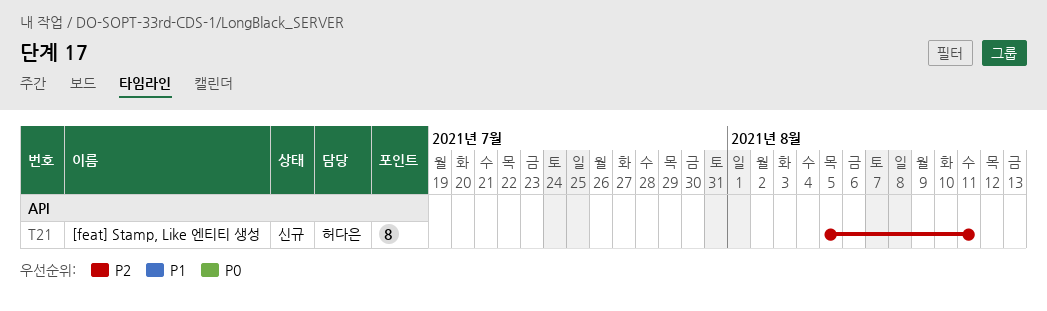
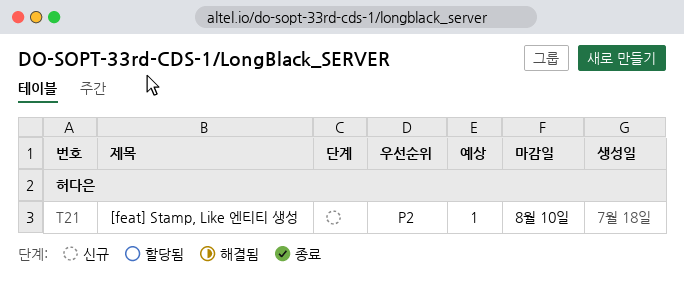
T21, estimate: 8 -> 1
T21, due: Aug 11 -> Aug 10

